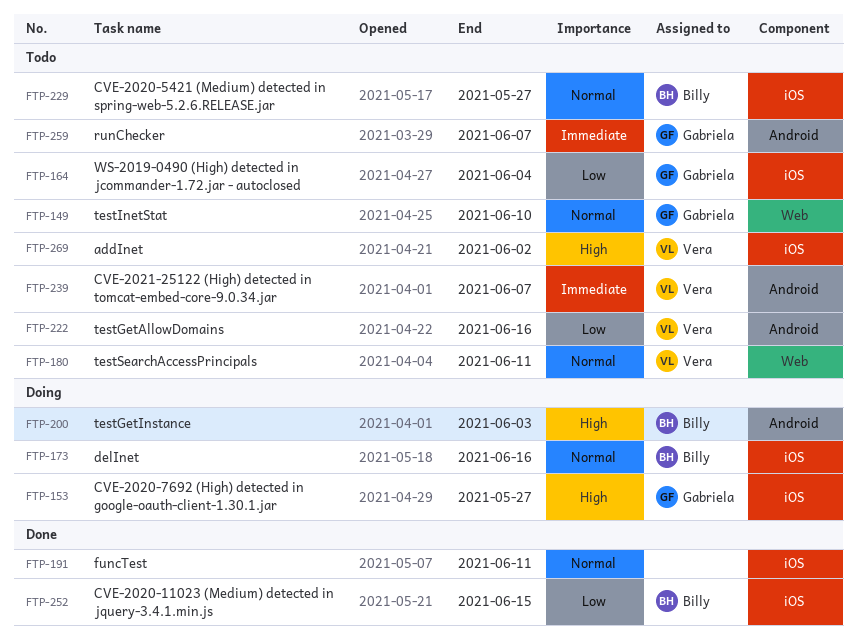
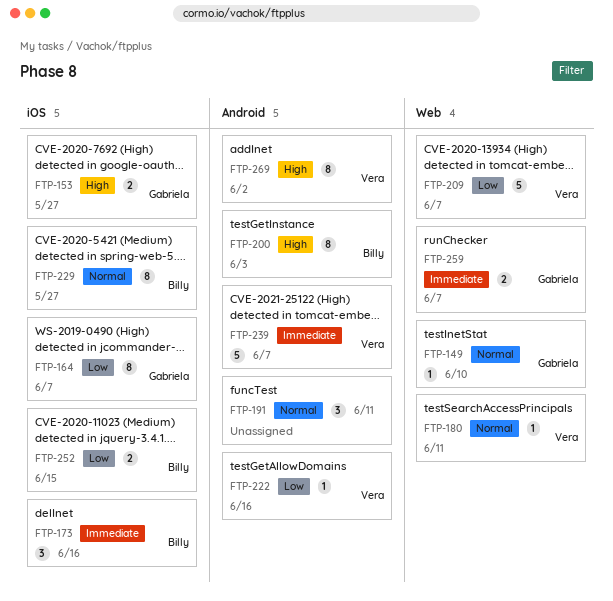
FTP-164, due: Jun 4 -> Jun 7
FTP-173, priority: Normal -> Immediate
FTP-191, label: iOS -> Android
FTP-209: none -> present
FTP-259, label: Android -> Web
FTP-269, label: iOS -> Android

